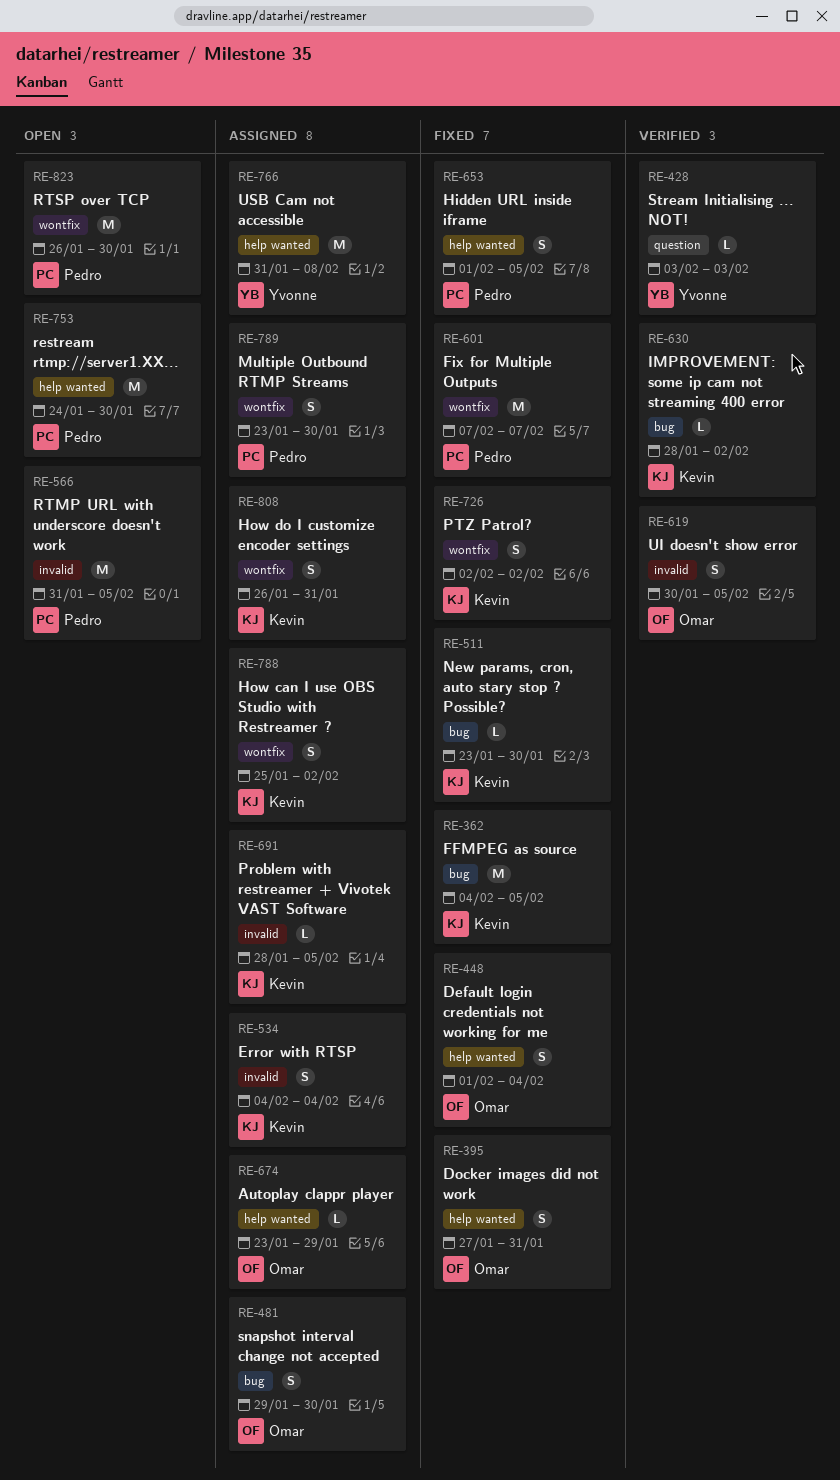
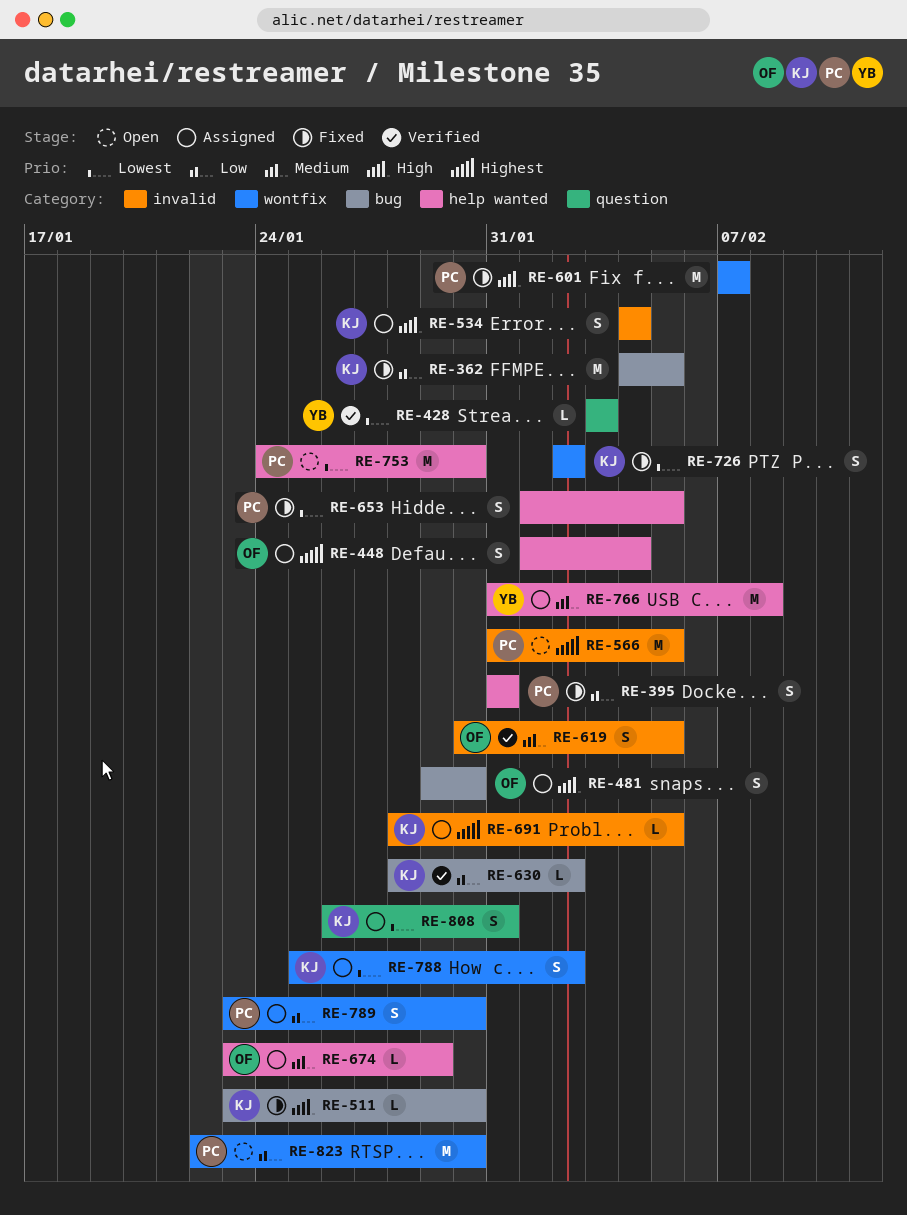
RE-395, owner: Omar -> Pedro
RE-395, start: Jan 27 -> Jan 31
RE-448, status: Fixed -> Assigned
RE-808, label: wontfix -> question
RE-823, start: Jan 26 -> Jan 22

